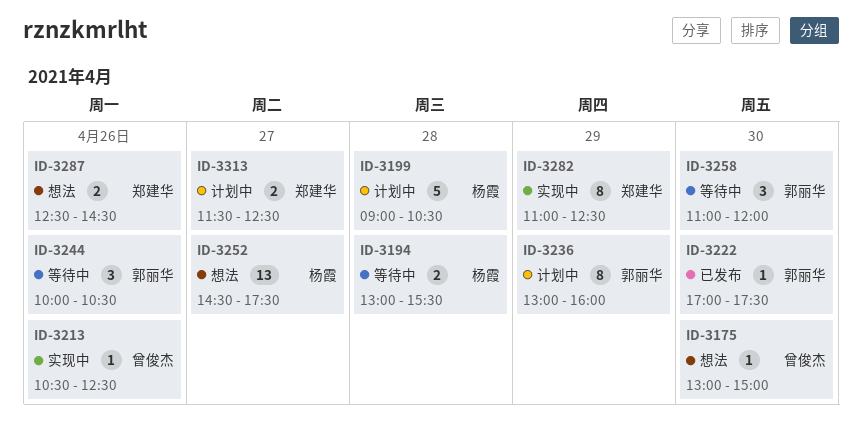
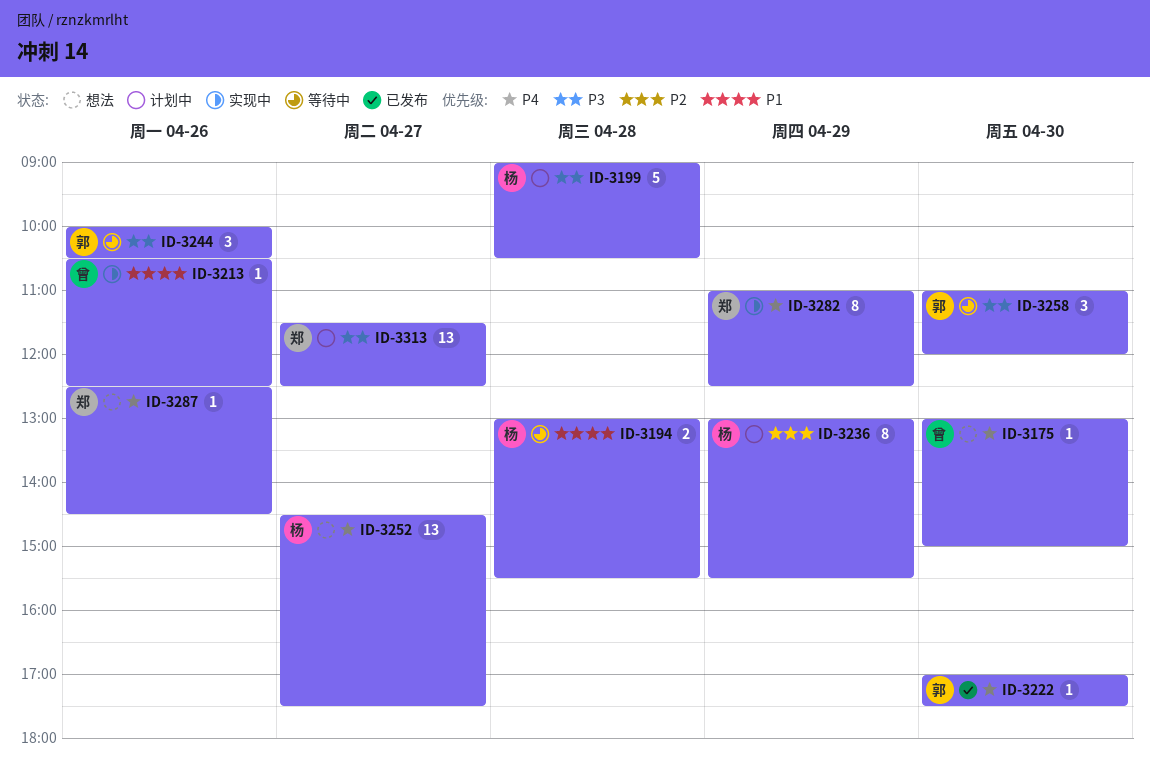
ID-3236, owner: 郭丽华 -> 杨霞
ID-3236, ends: 16:00 -> 15:30
ID-3287, estimate: 2 -> 1
ID-3313, estimate: 2 -> 13

